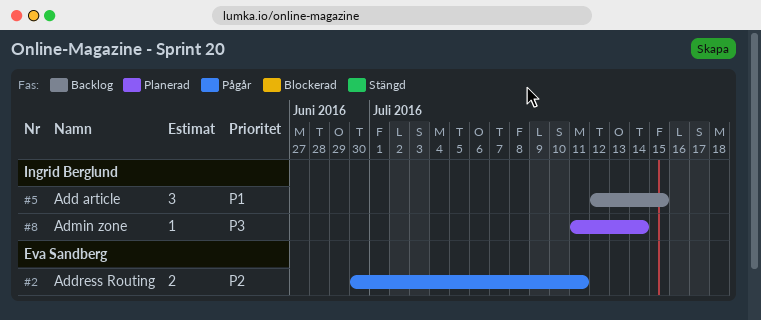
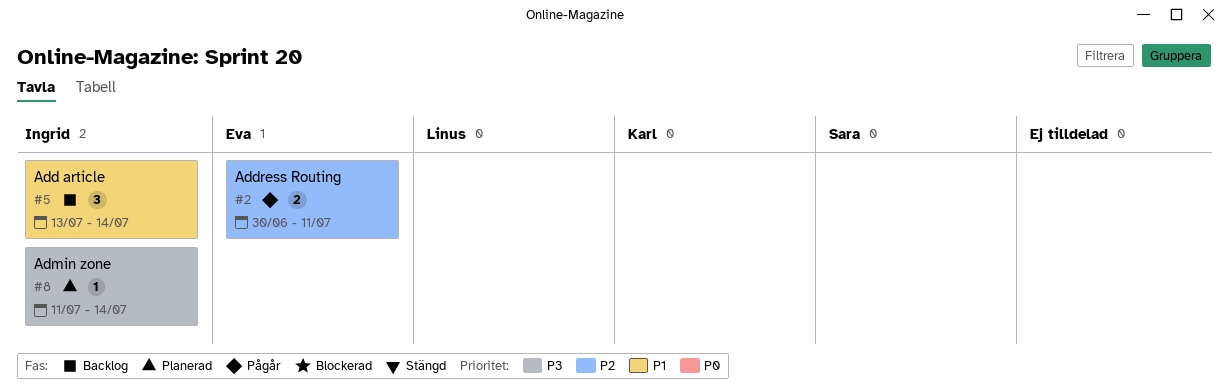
#5, start: Jul 12 -> Jul 13
#5, due: Jul 15 -> Jul 14

